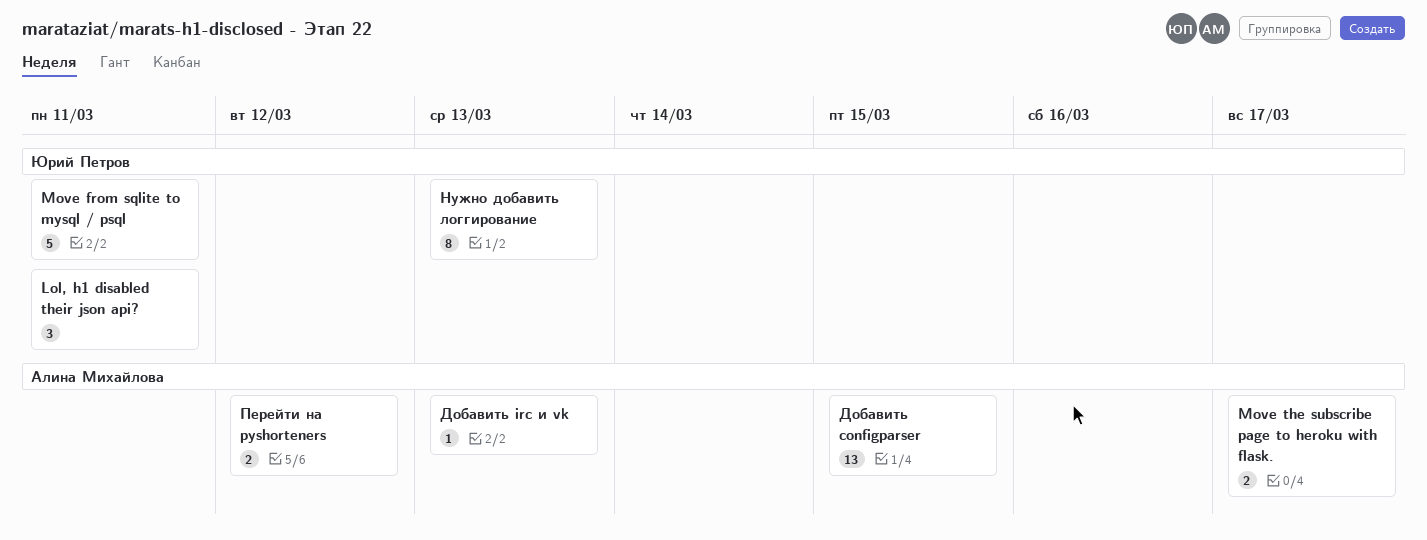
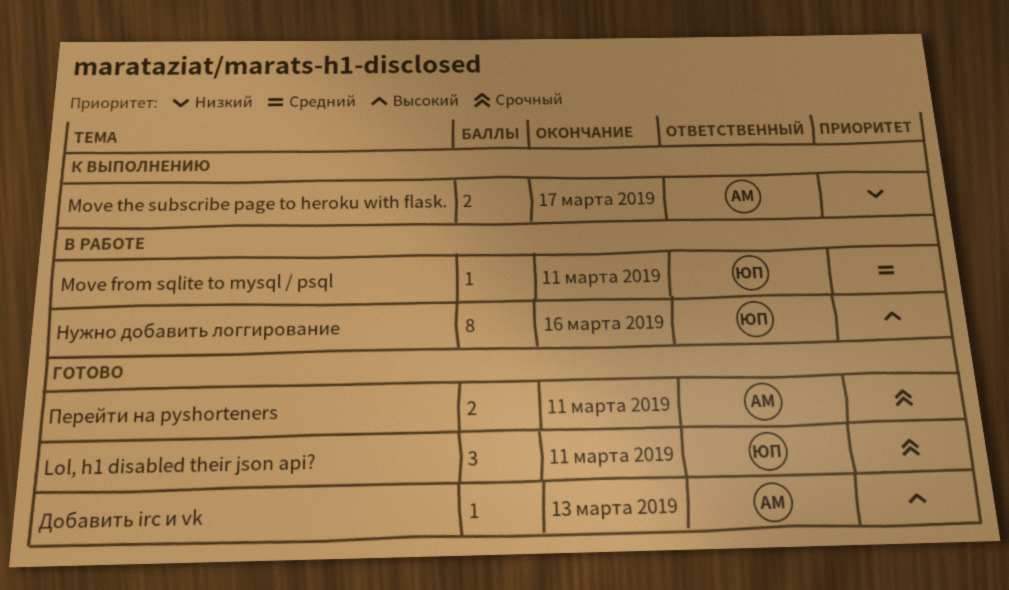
Move from sqlite to mysql / psql, estimate: 5 -> 1
Добавить configparser: present -> none
Нужно добавить логгирование, due: Mar 13 -> Mar 16
Перейти на pyshorteners, due: Mar 12 -> Mar 11

